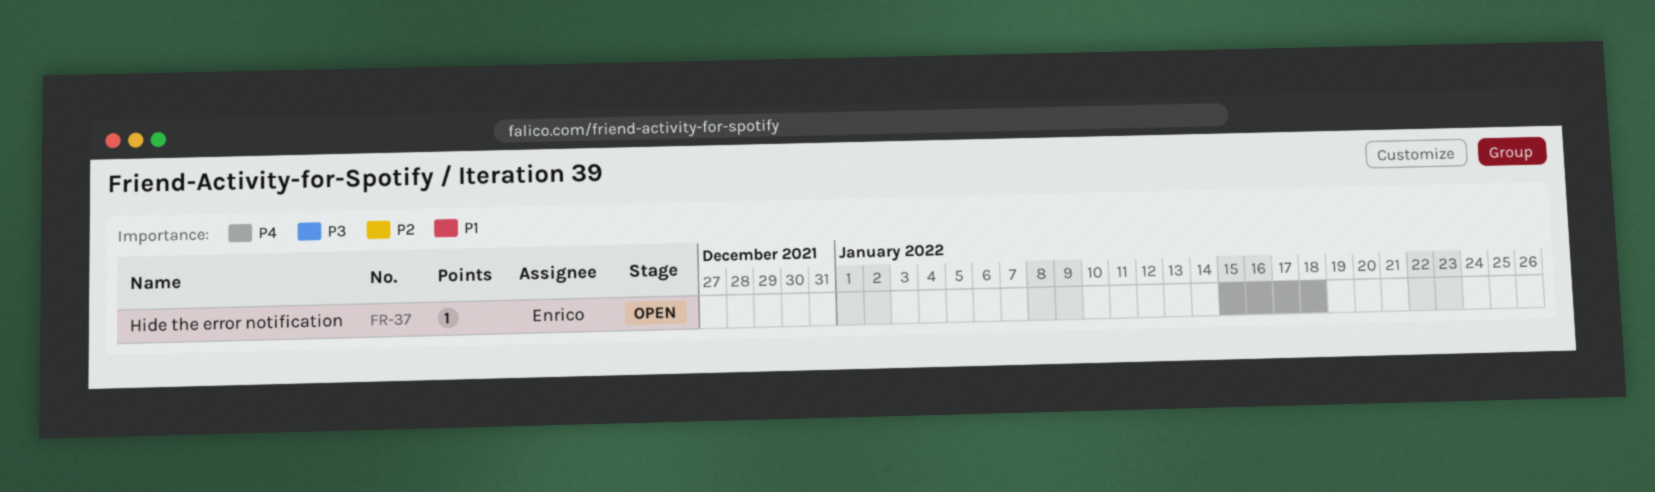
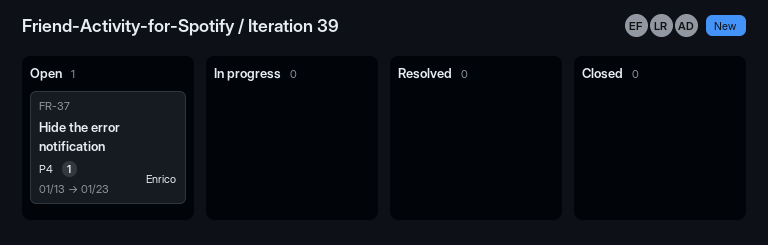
FR-37, start: Jan 15 -> Jan 13
FR-37, due: Jan 18 -> Jan 23

